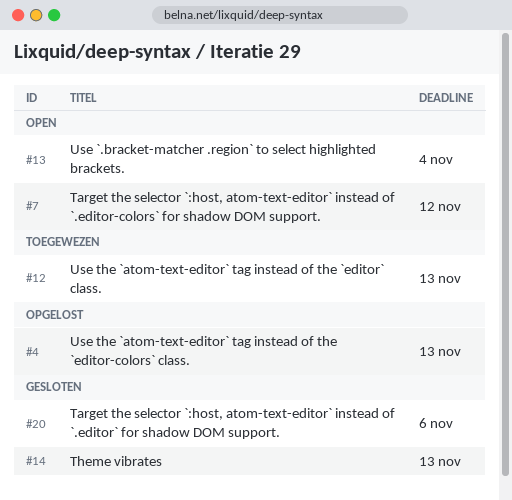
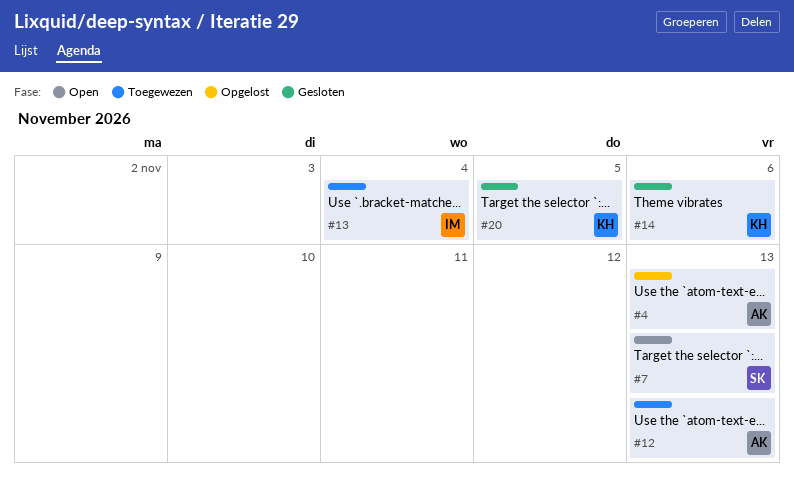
#7, due: Nov 12 -> Nov 13
#13, status: Open -> Toegewezen
#14, due: Nov 13 -> Nov 6
#20, due: Nov 6 -> Nov 5

